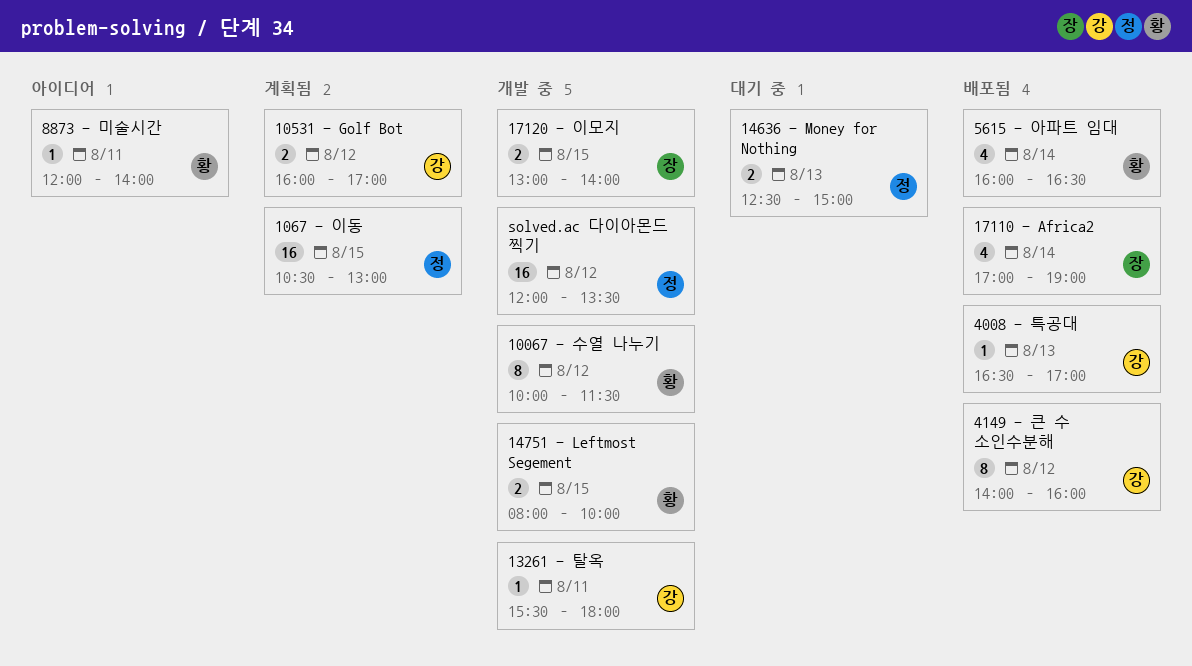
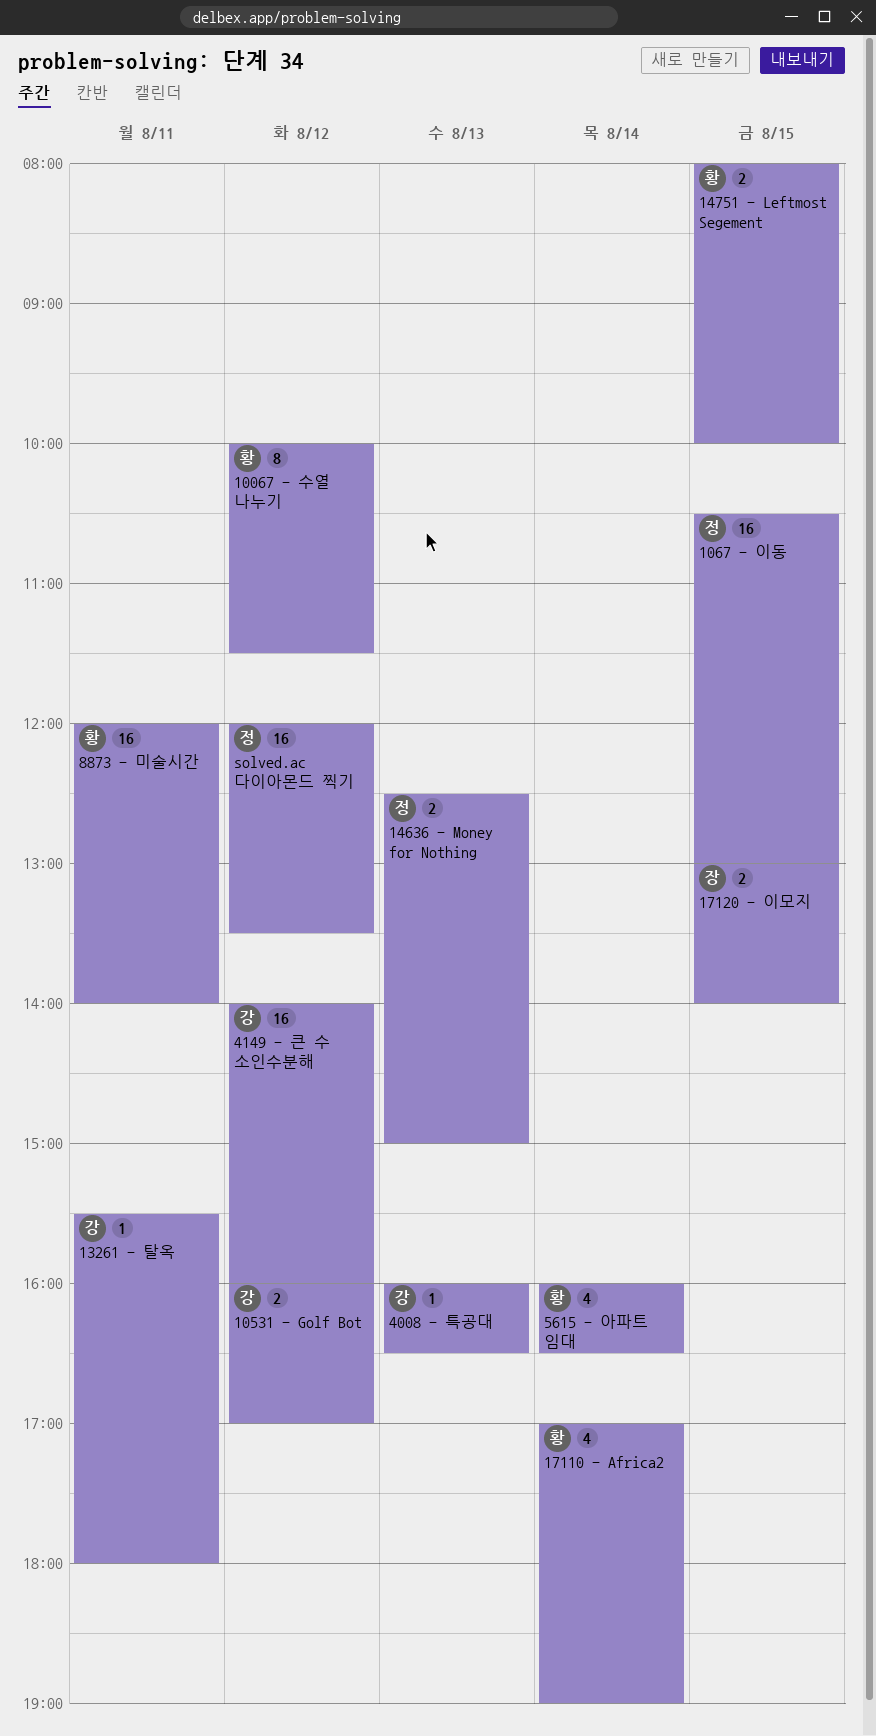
17110 - Africa2, owner: 장 -> 황
4008 - 특공대, begins: 16:30 -> 16:00
4008 - 특공대, ends: 17:00 -> 16:30
4149 - 큰 수 소인수분해, estimate: 8 -> 16
8873 - 미술시간, estimate: 1 -> 16

